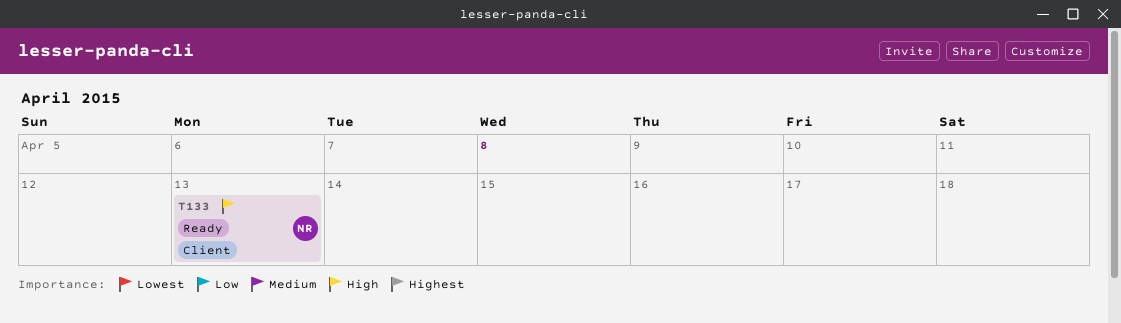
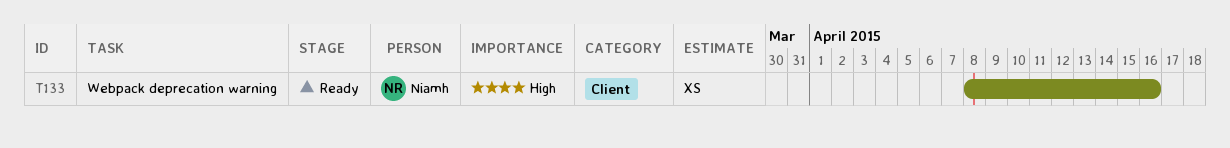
T133, due: Apr 13 -> Apr 16

